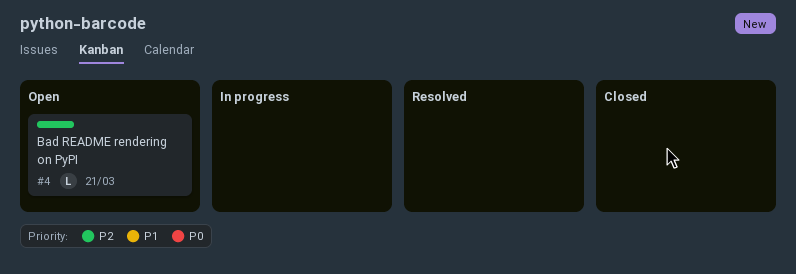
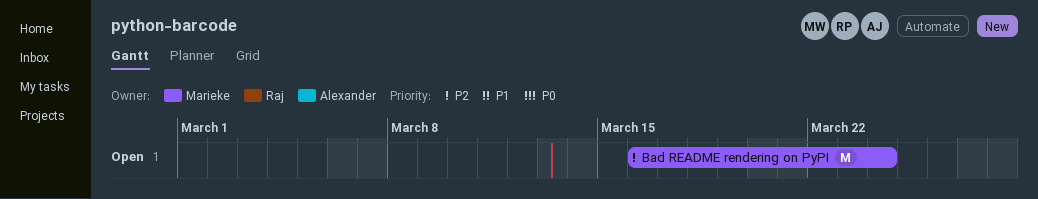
Bad README rendering on PyPI, estimate: L -> M
Bad README rendering on PyPI, due: Mar 21 -> Mar 24

